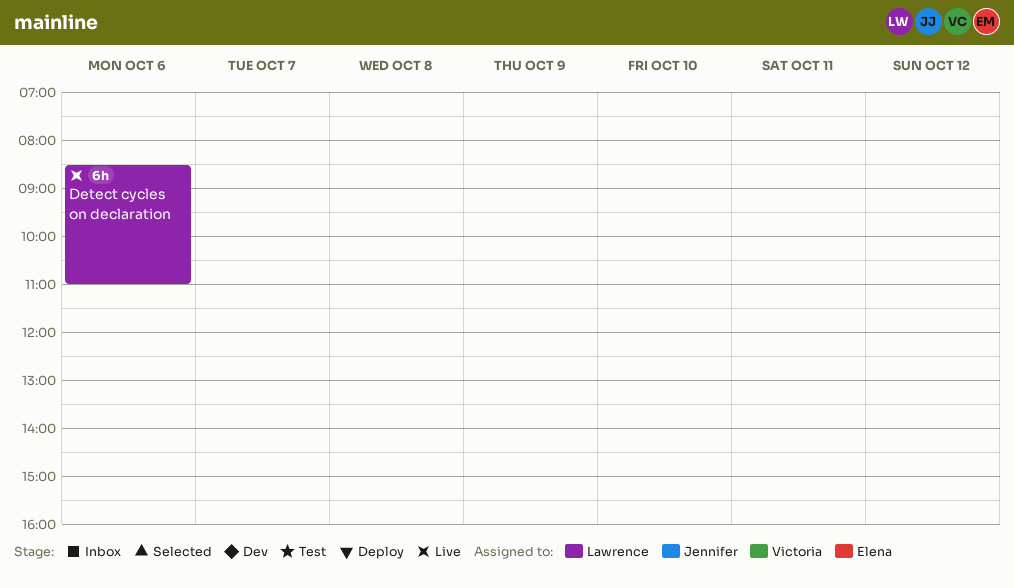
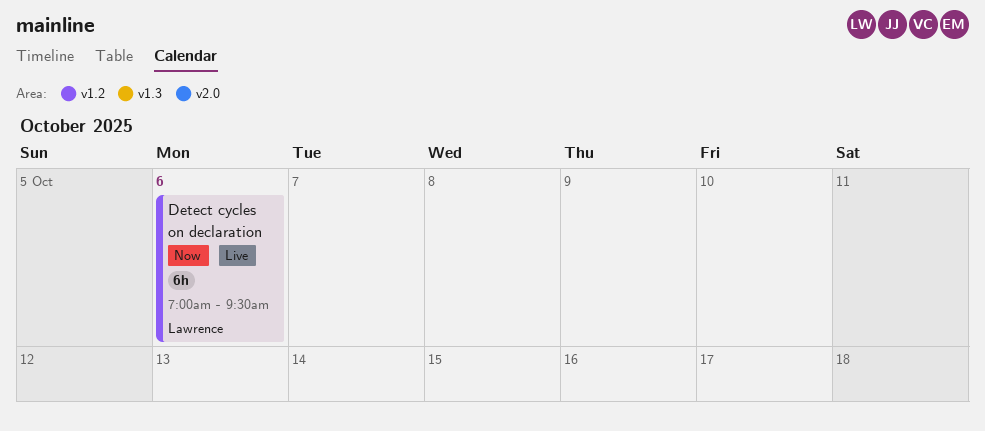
Detect cycles on declaration, begins: 08:30 -> 07:00
Detect cycles on declaration, ends: 11:00 -> 09:30

